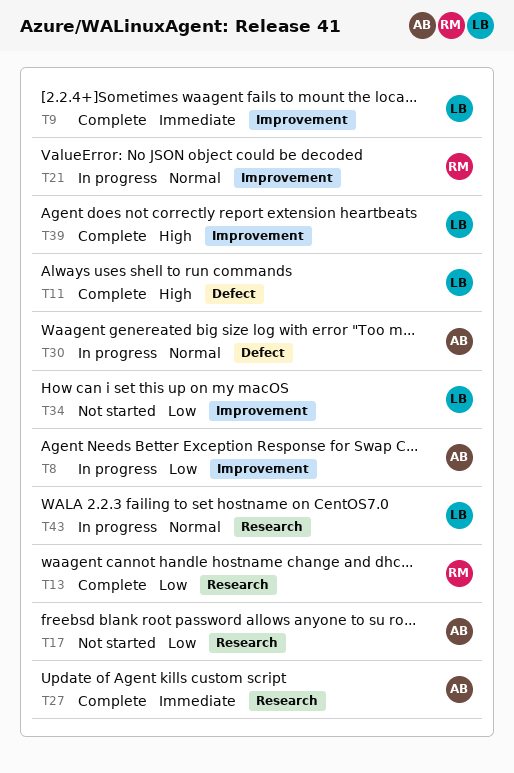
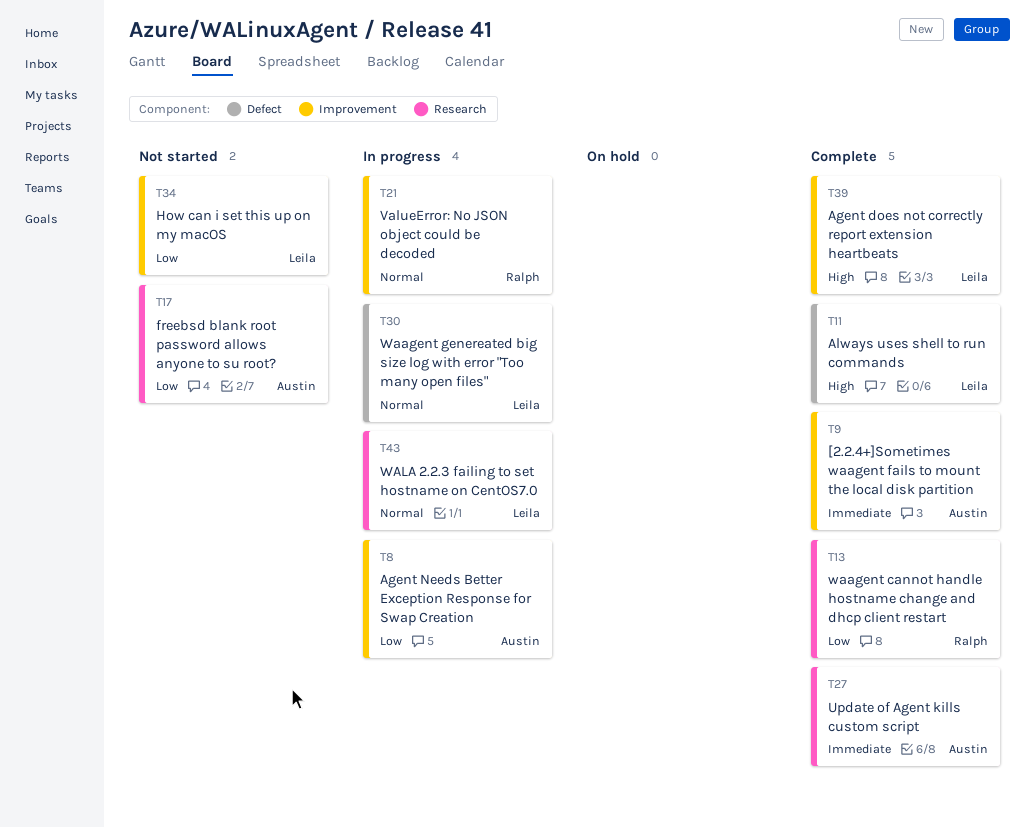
T9, owner: Leila -> Austin
T30, owner: Austin -> Leila

